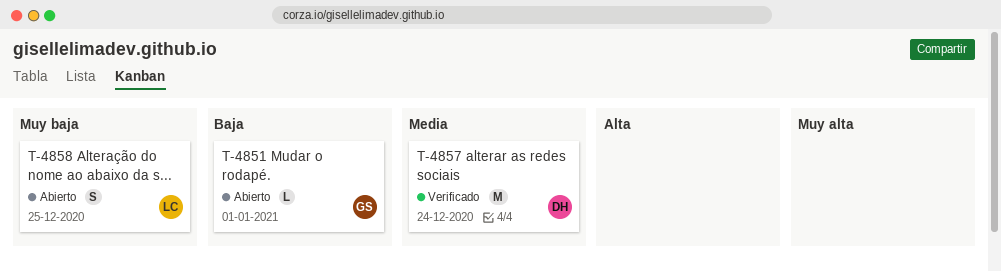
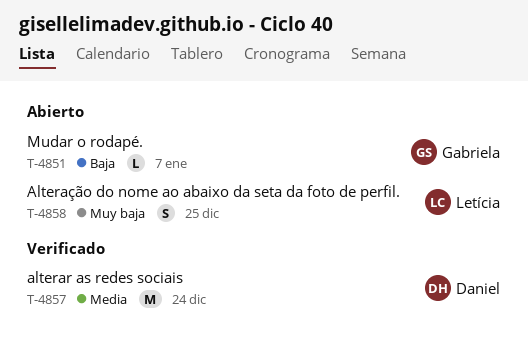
T-4851, due: Jan 1 -> Jan 7

